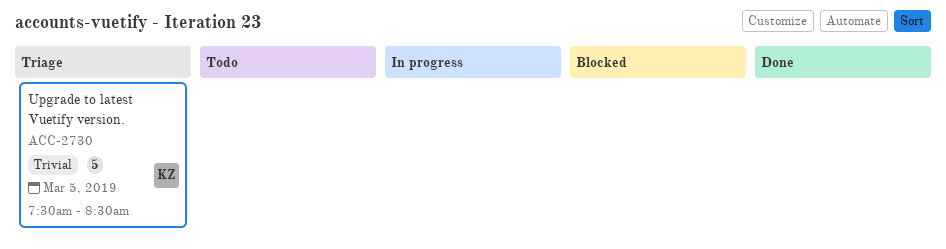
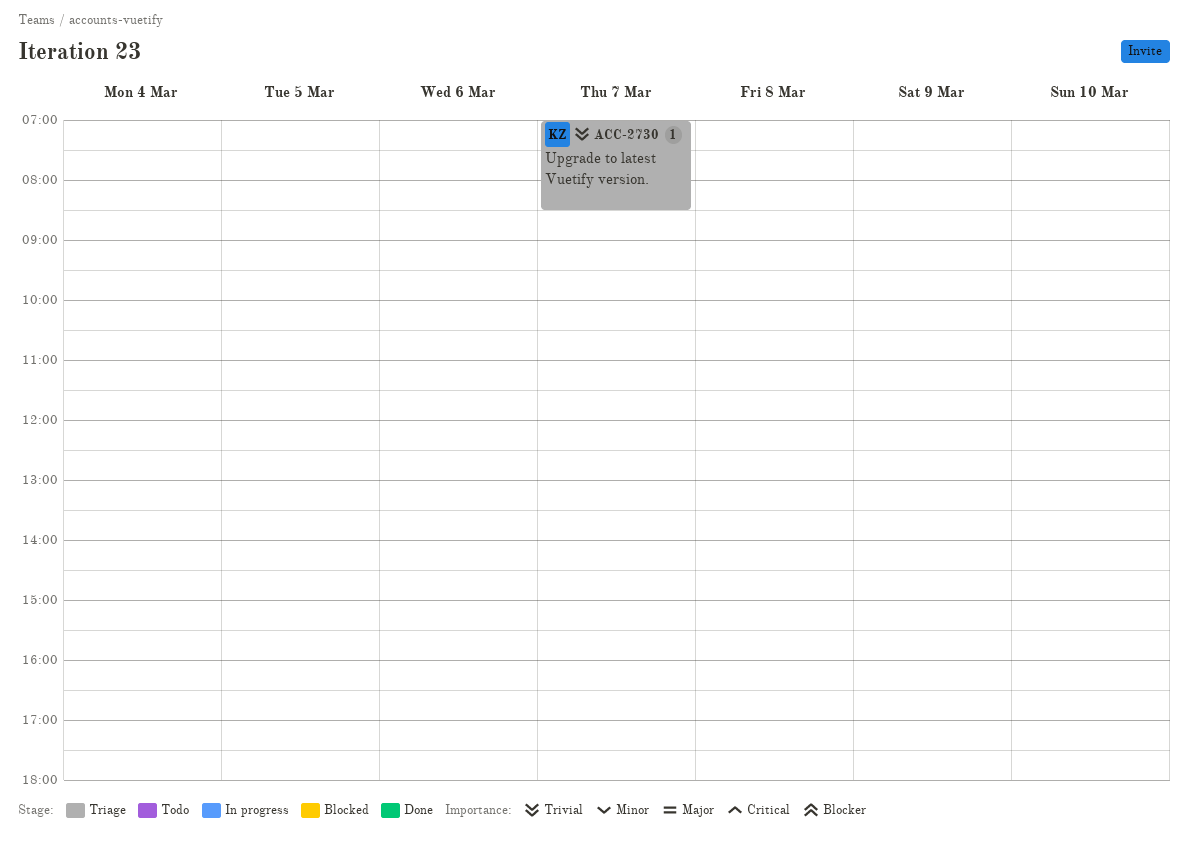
ACC-2730, estimate: 5 -> 1
ACC-2730, day: Mar 5 -> Mar 7
ACC-2730, begins: 07:30 -> 07:00

